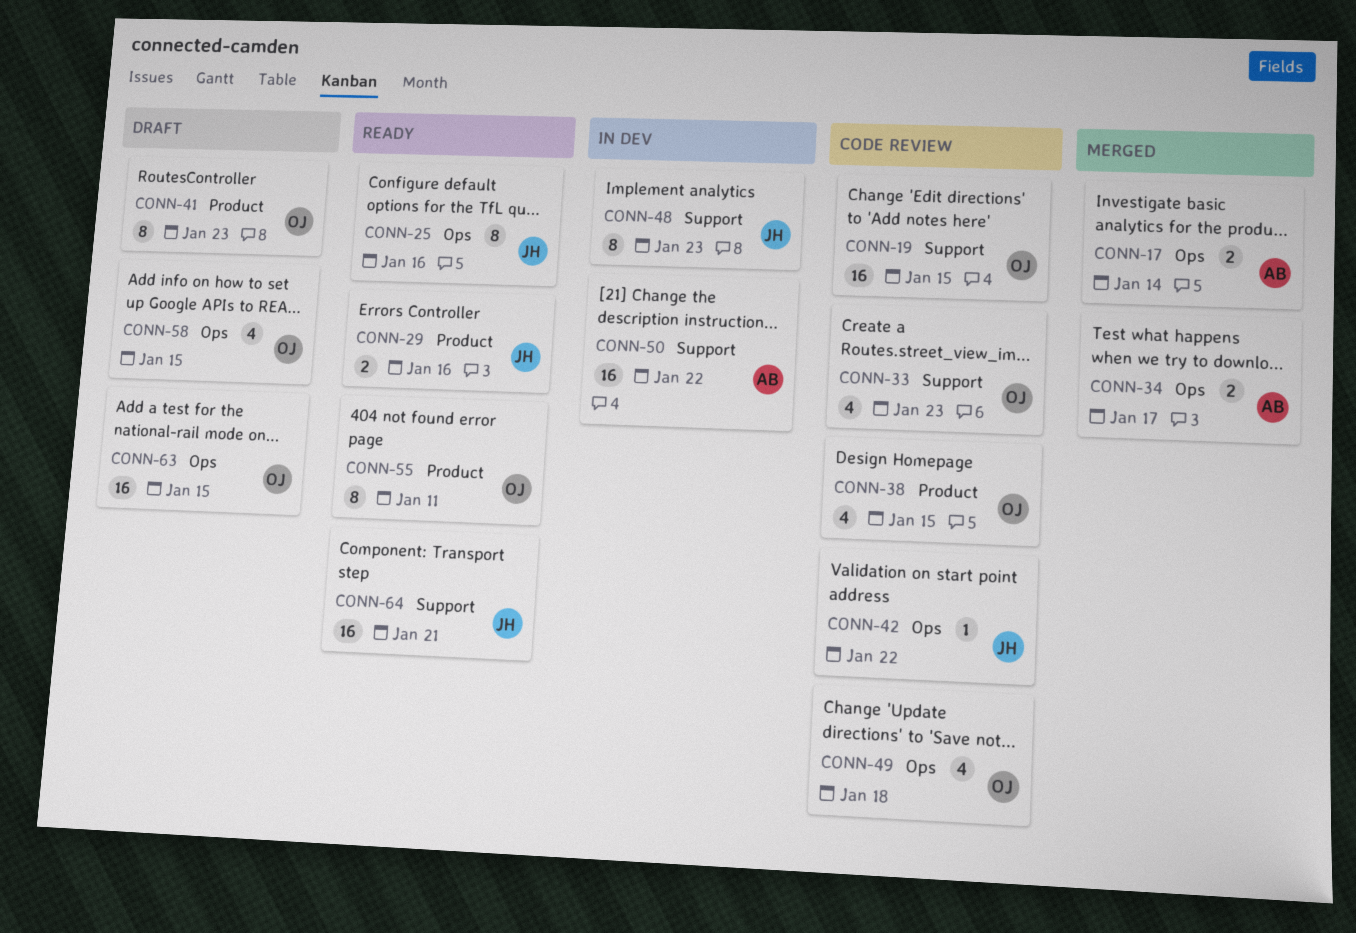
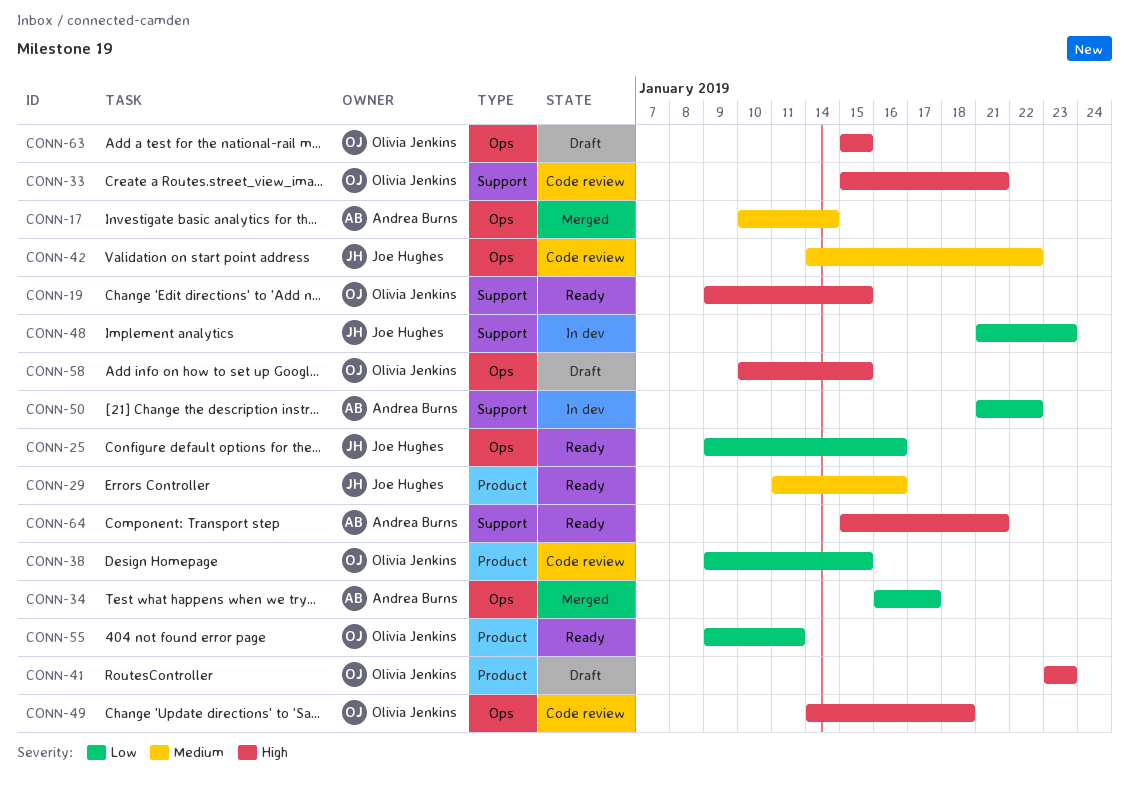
CONN-19, status: Code review -> Ready
CONN-33, due: Jan 23 -> Jan 21
CONN-64, owner: Joe Hughes -> Andrea Burns

